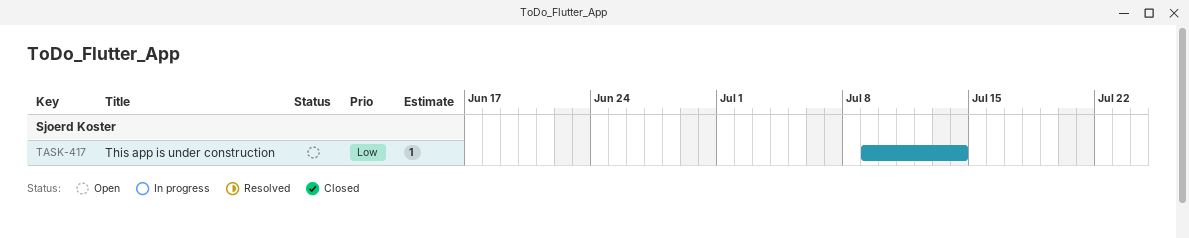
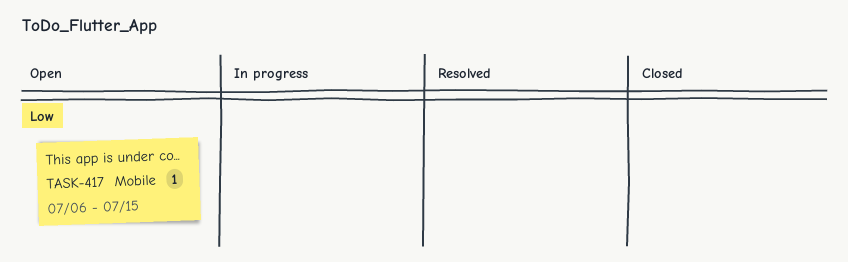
TASK-417, start: Jul 9 -> Jul 6
TASK-417, due: Jul 14 -> Jul 15

